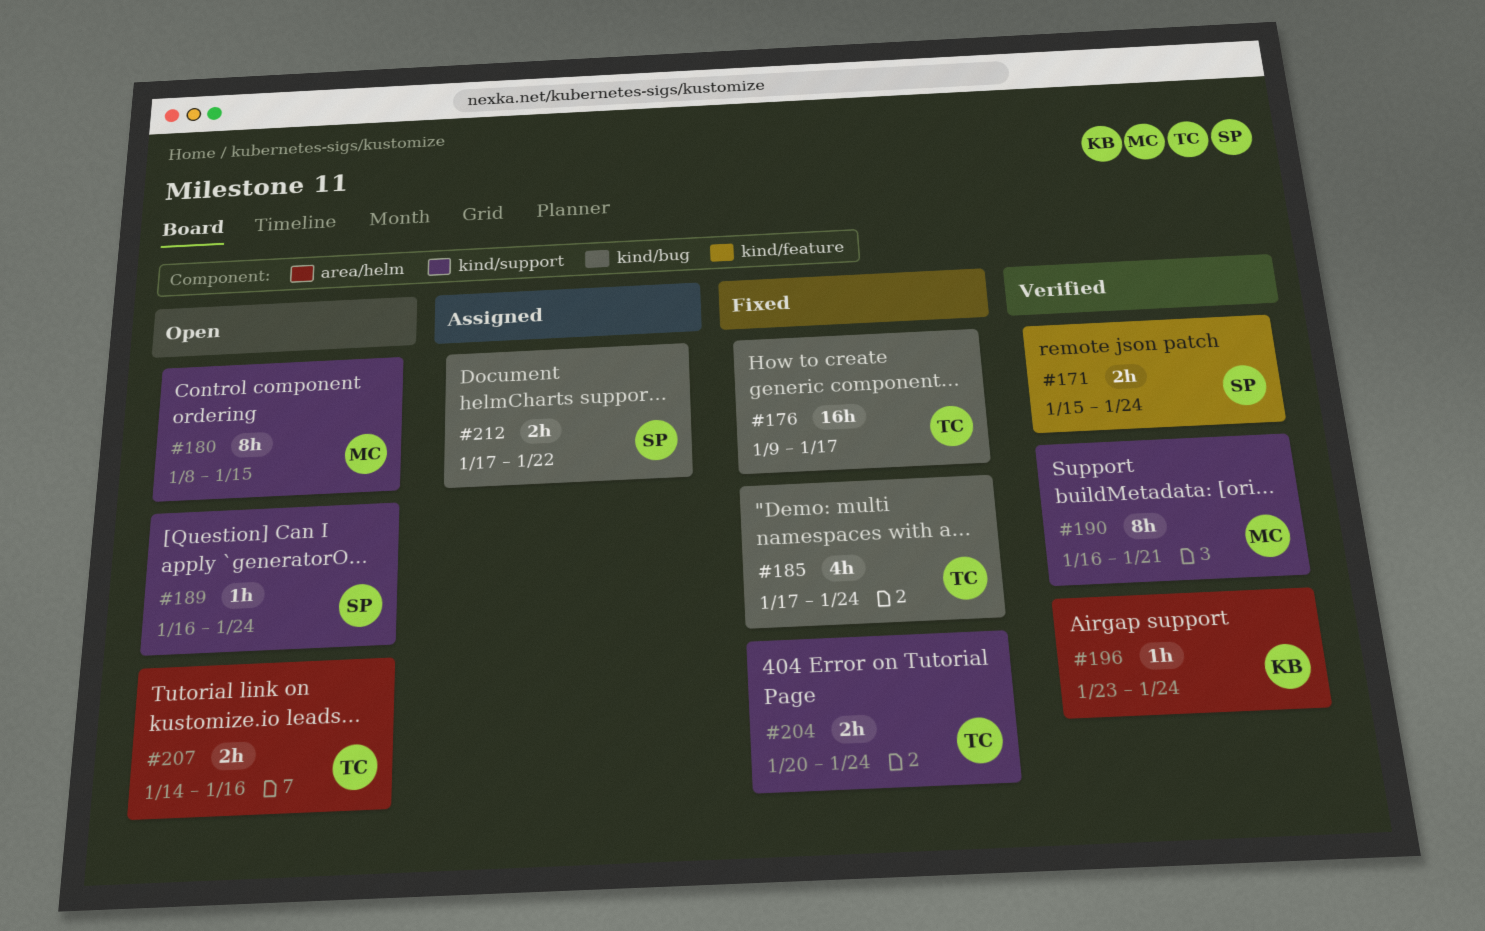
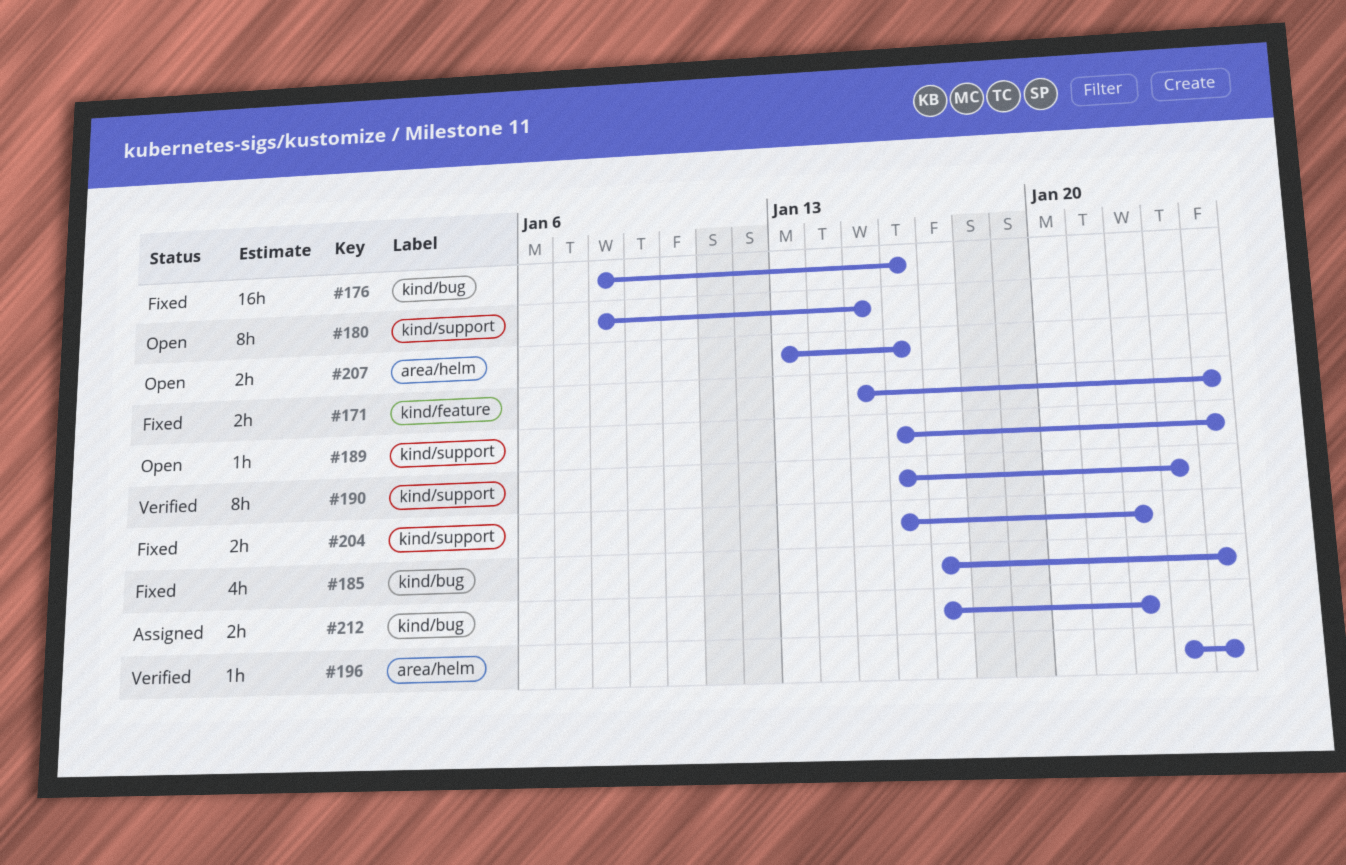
#171, status: Verified -> Fixed
#176, start: Jan 9 -> Jan 8
#176, due: Jan 17 -> Jan 16
#190, due: Jan 21 -> Jan 23
#204, start: Jan 20 -> Jan 16
#204, due: Jan 24 -> Jan 22
#207, start: Jan 14 -> Jan 13

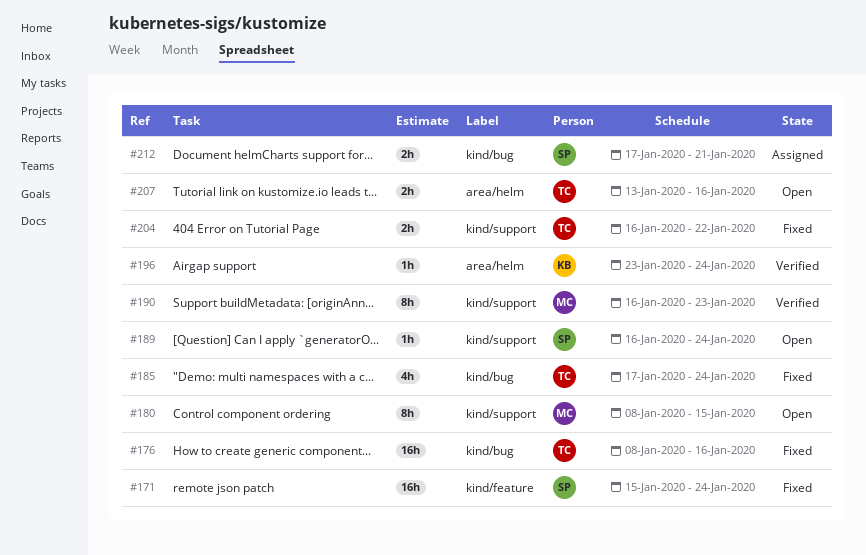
#171, estimate: 2h -> 16h
#212, due: Jan 22 -> Jan 21

